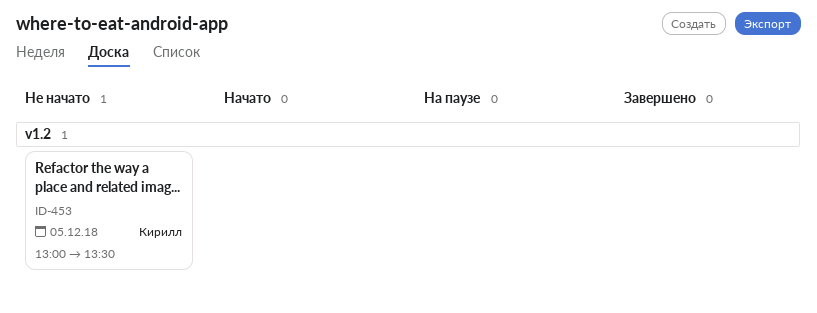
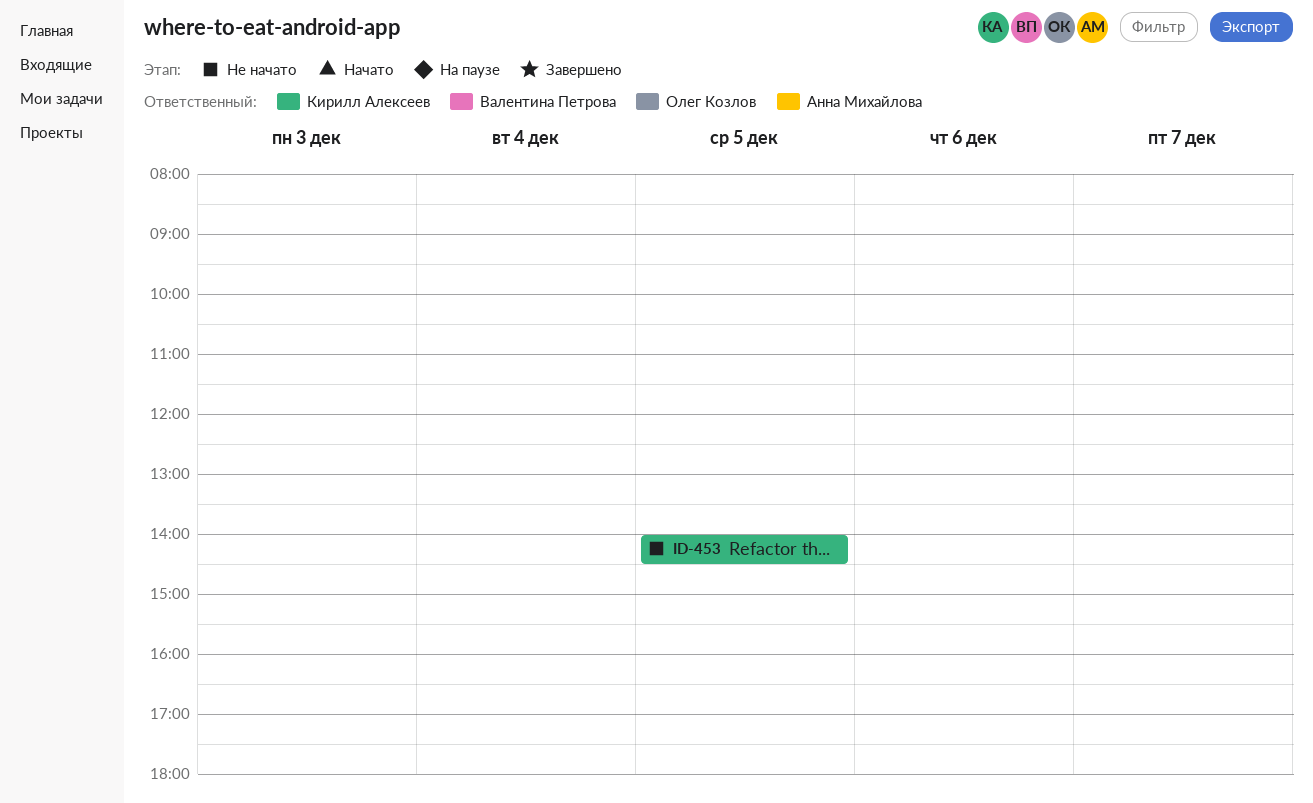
ID-453, begins: 13:00 -> 14:00
ID-453, ends: 13:30 -> 14:30

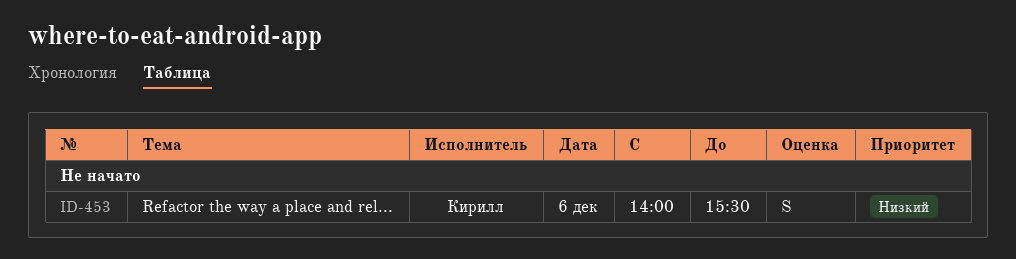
ID-453, day: Dec 5 -> Dec 6
ID-453, ends: 14:30 -> 15:30

